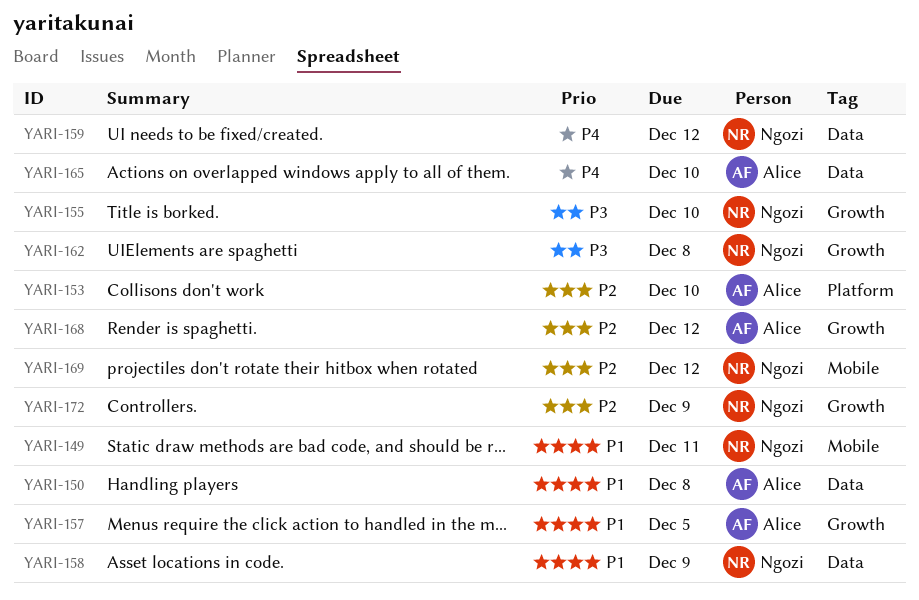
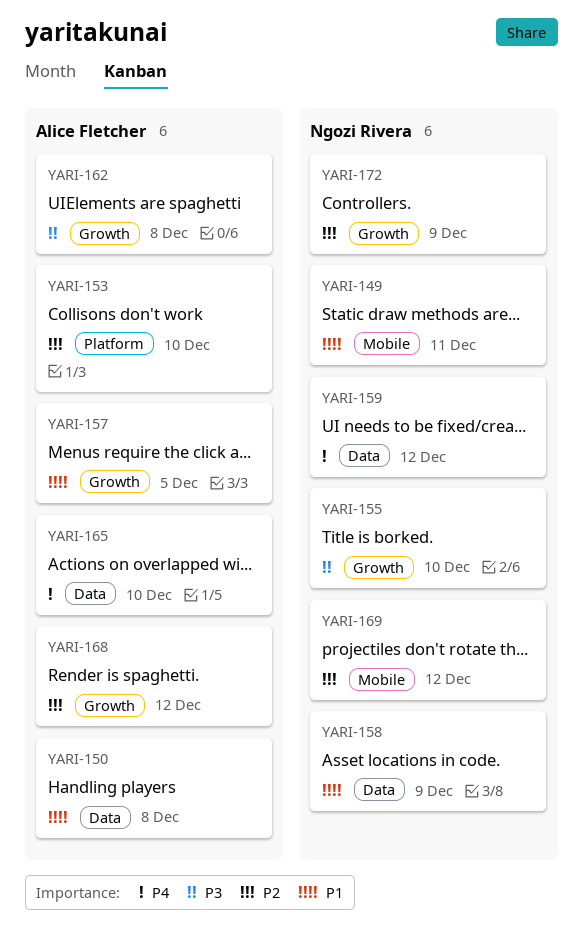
YARI-162, owner: Ngozi Rivera -> Alice Fletcher

